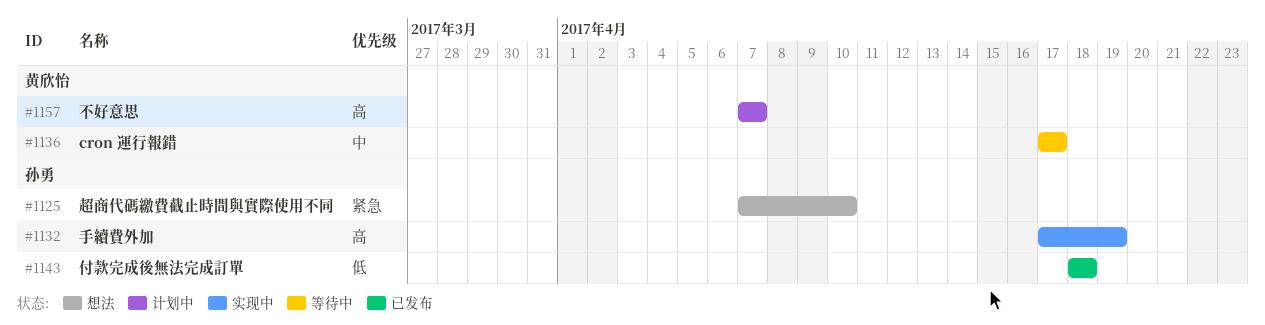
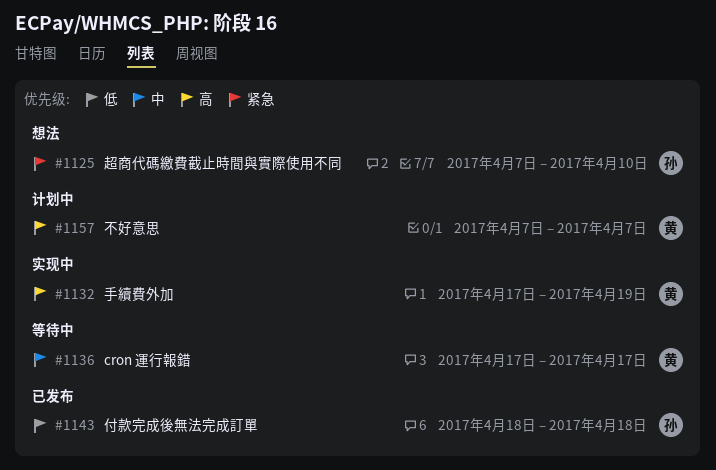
#1132, owner: 孙勇 -> 黄欣怡

